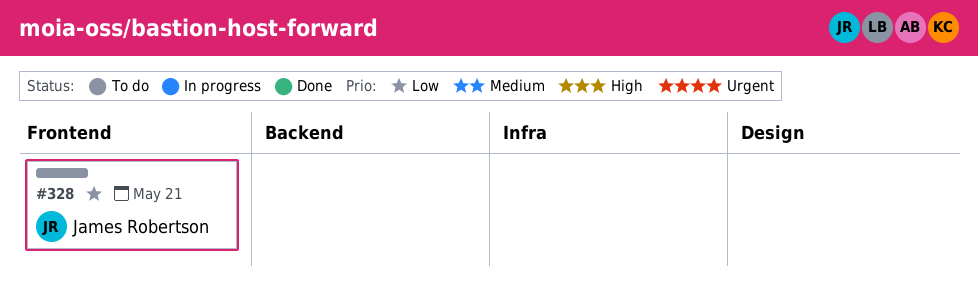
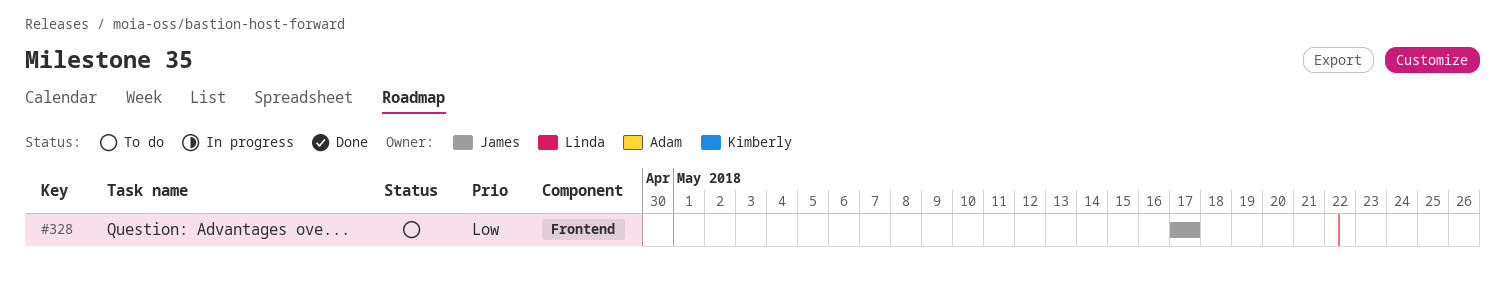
#328, due: May 21 -> May 17

